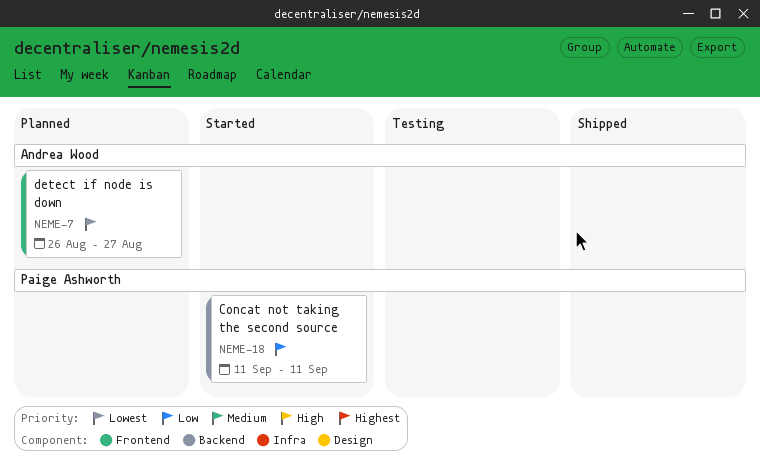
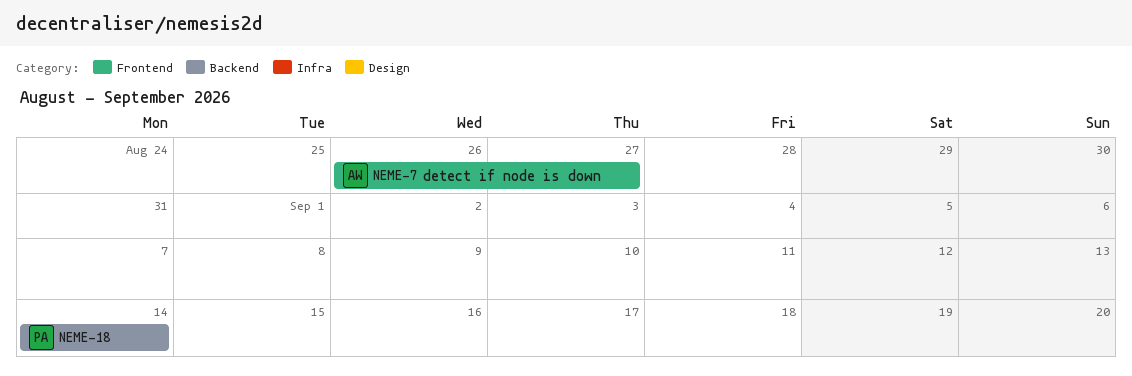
NEME-18, start: Sep 11 -> Sep 14
NEME-18, due: Sep 11 -> Sep 14

